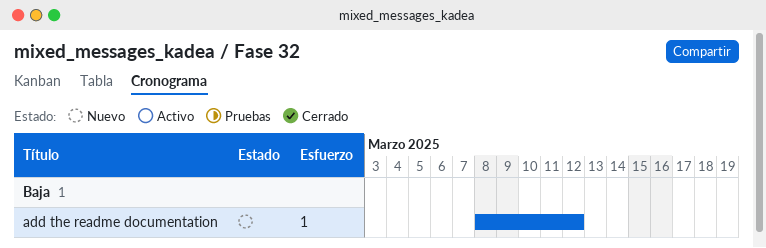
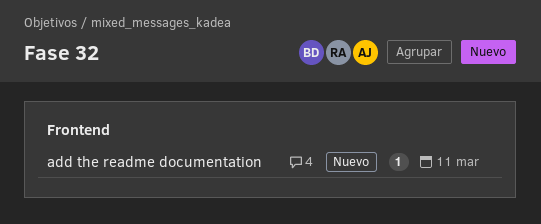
add the readme documentation, due: Mar 12 -> Mar 11

